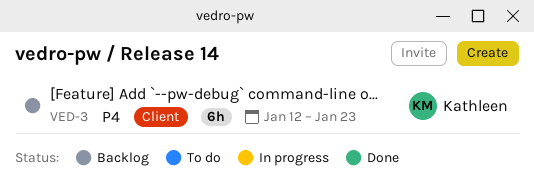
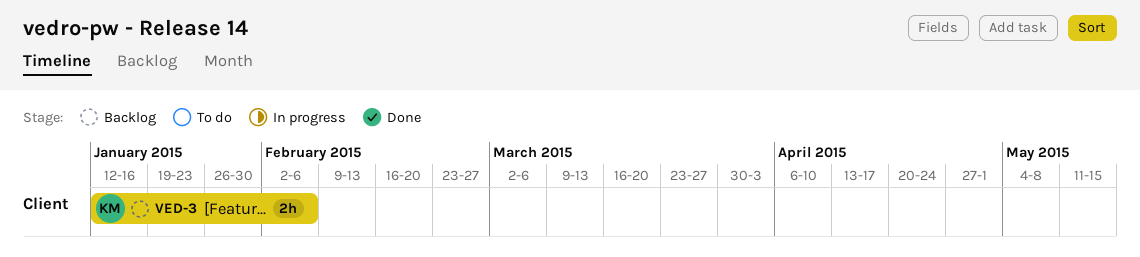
VED-3, estimate: 6h -> 2h
VED-3, due: Jan 23 -> Feb 6

